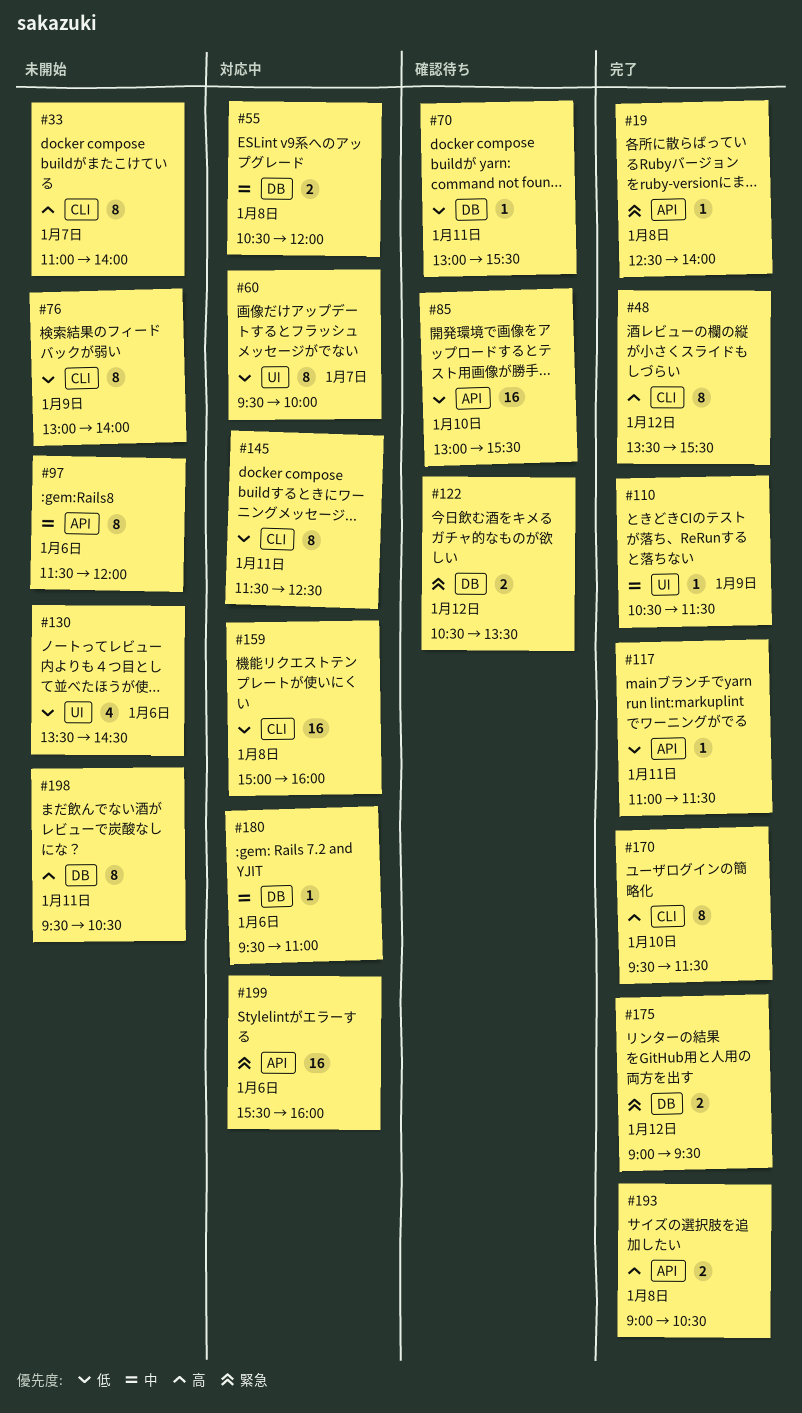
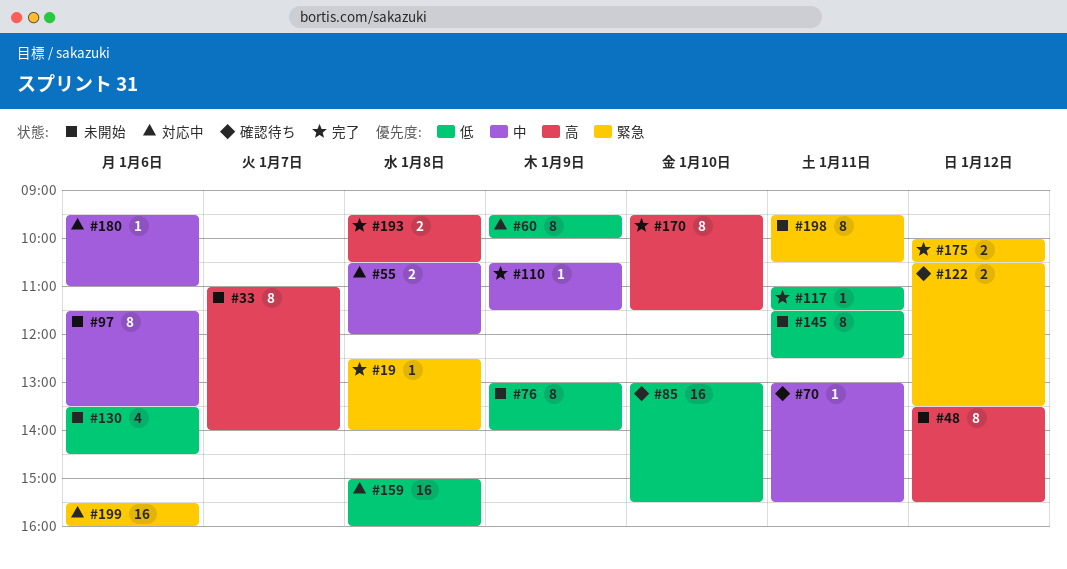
#48, status: 完了 -> 未開始
#60, day: Jan 7 -> Jan 9
#70, priority: 低 -> 中
#97, ends: 12:00 -> 13:30
#145, status: 対応中 -> 未開始
#175, begins: 09:00 -> 10:00
#175, ends: 09:30 -> 10:30
#193, begins: 09:00 -> 09:30
#198, priority: 高 -> 緊急

